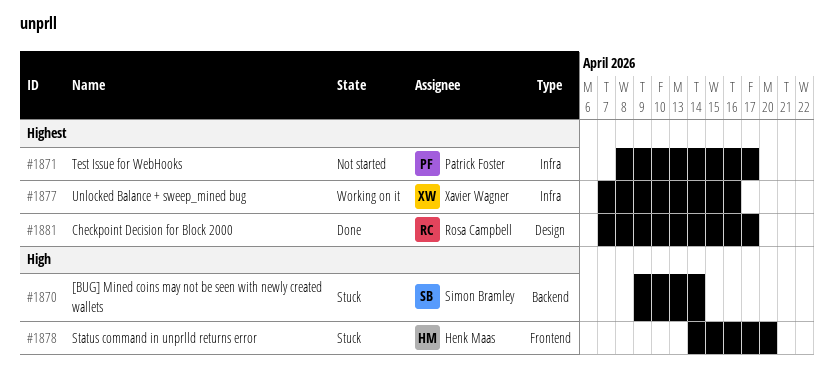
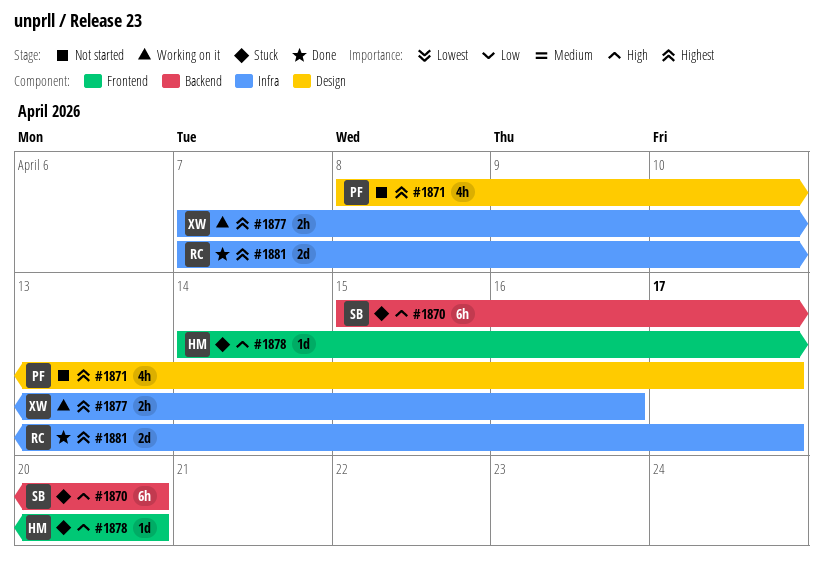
#1870, start: Apr 9 -> Apr 15
#1870, due: Apr 14 -> Apr 20
#1871, label: Infra -> Design
#1881, label: Design -> Infra

